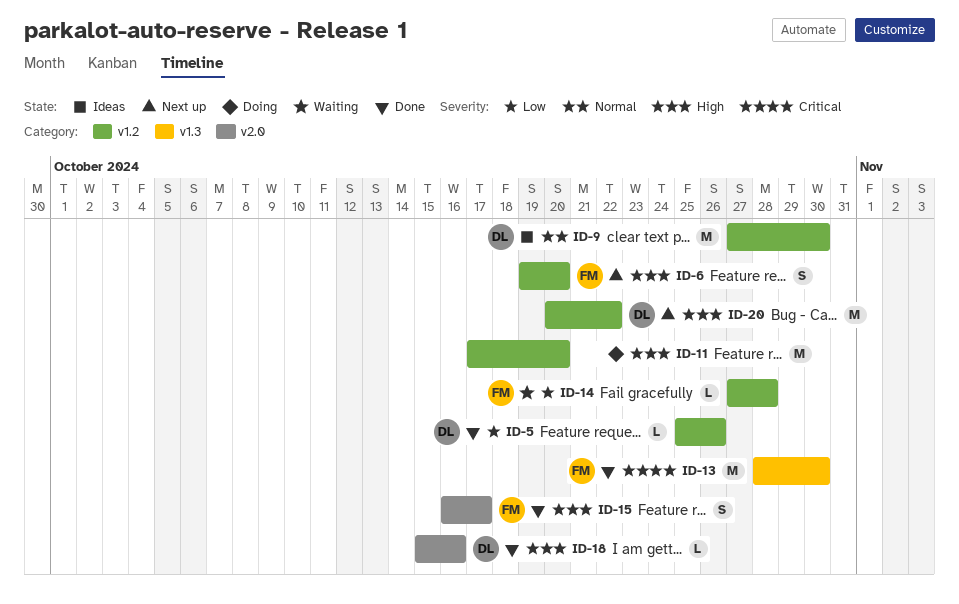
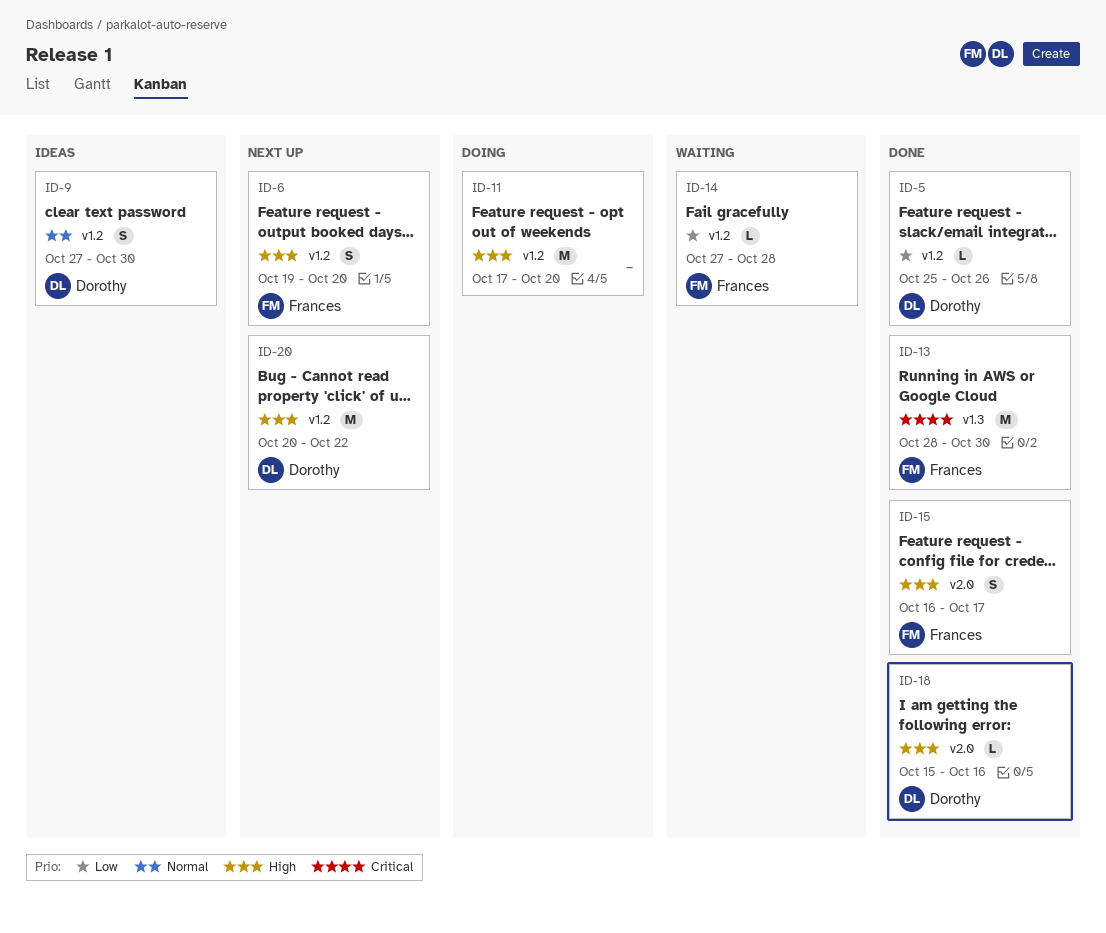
ID-9, estimate: M -> S

